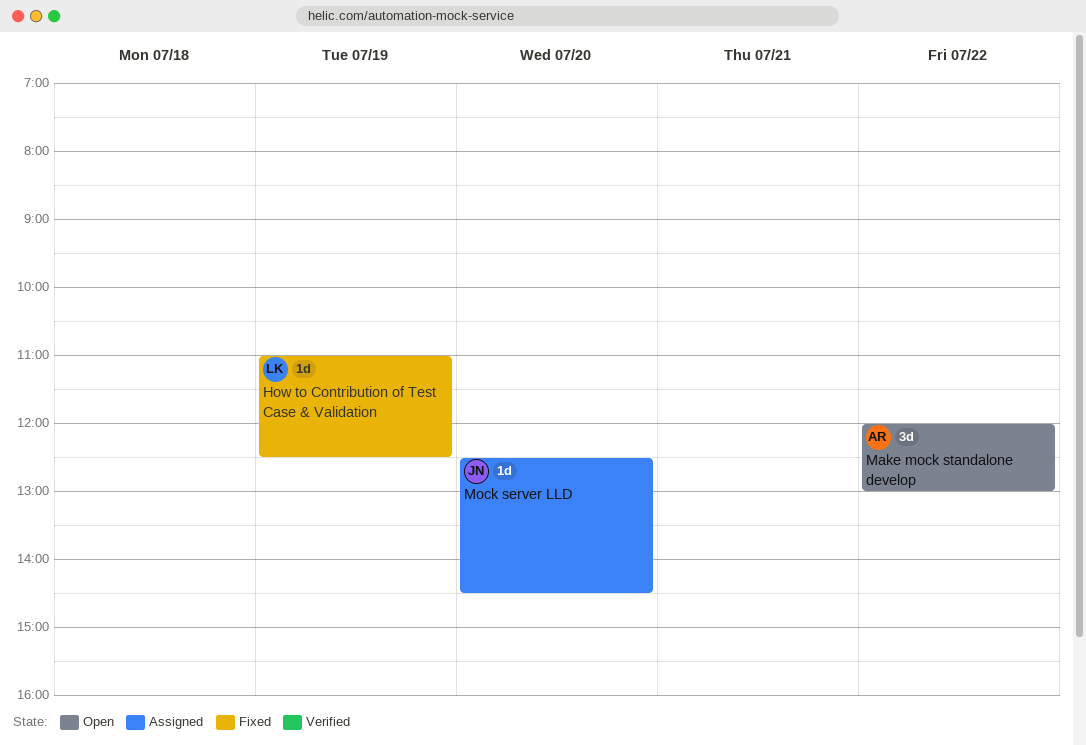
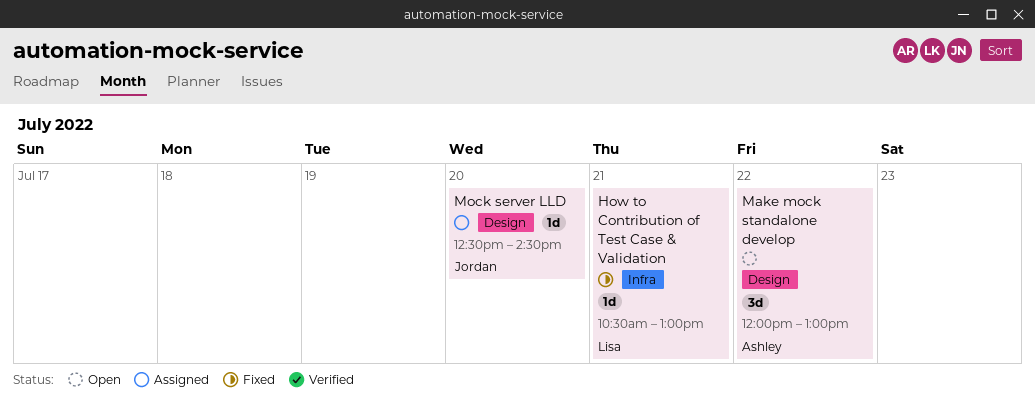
How to Contribution of Test Case & Validation, day: Jul 19 -> Jul 21
How to Contribution of Test Case & Validation, begins: 11:00 -> 10:30
How to Contribution of Test Case & Validation, ends: 12:30 -> 13:00

